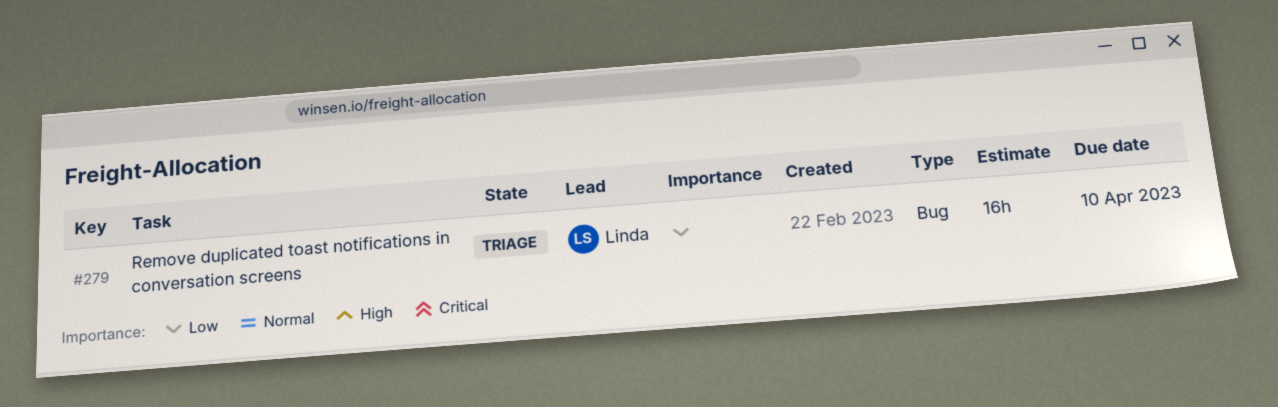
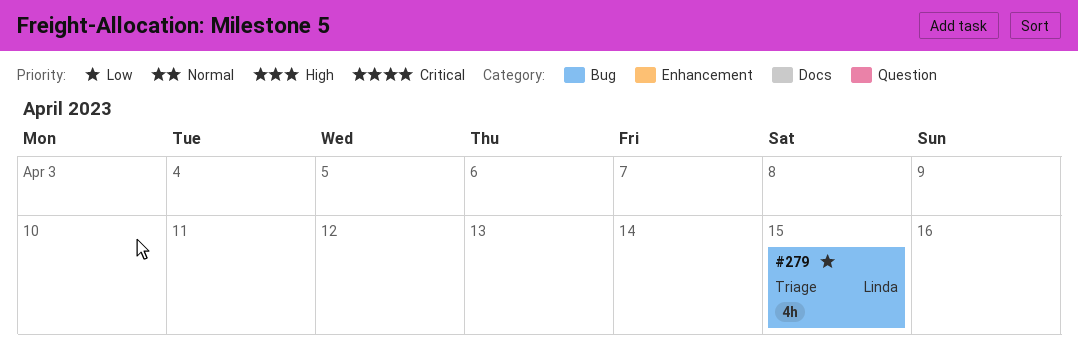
#279, estimate: 16h -> 4h
#279, due: Apr 10 -> Apr 15

